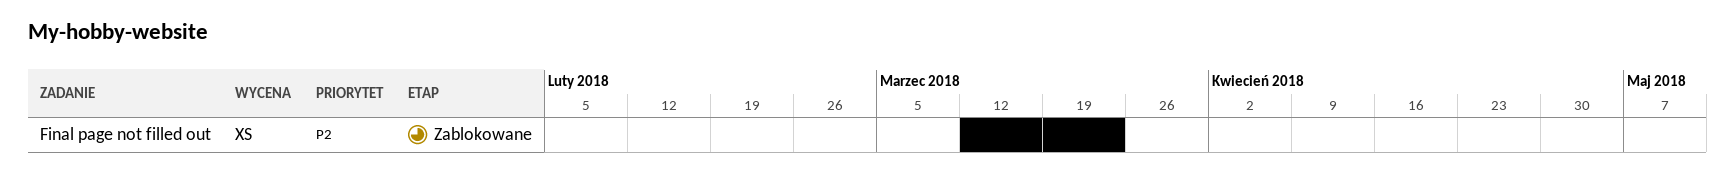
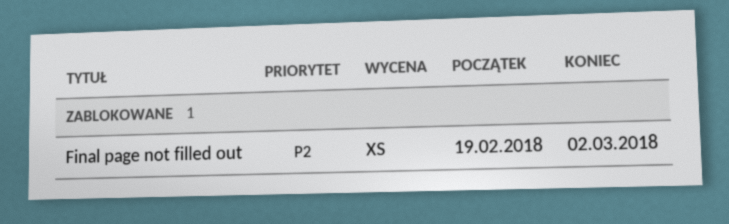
Final page not filled out, start: Mar 12 -> Feb 19
Final page not filled out, due: Mar 23 -> Mar 2

